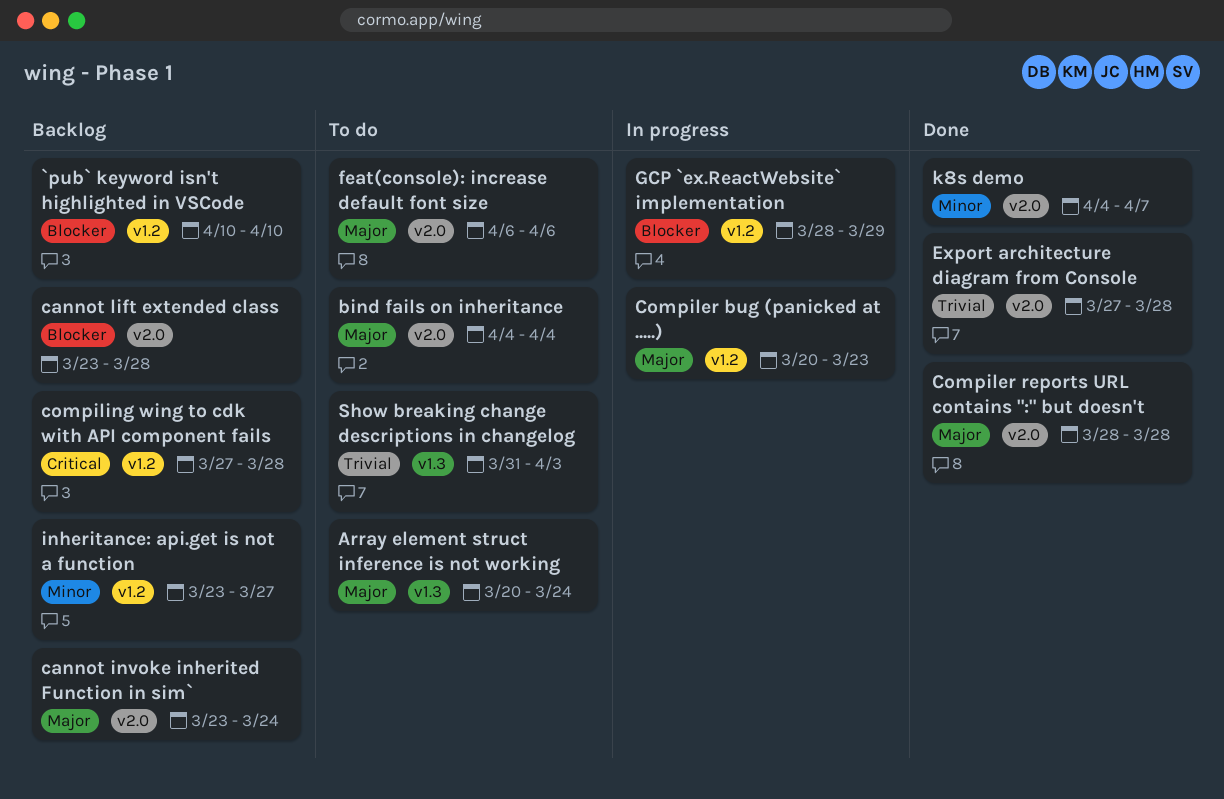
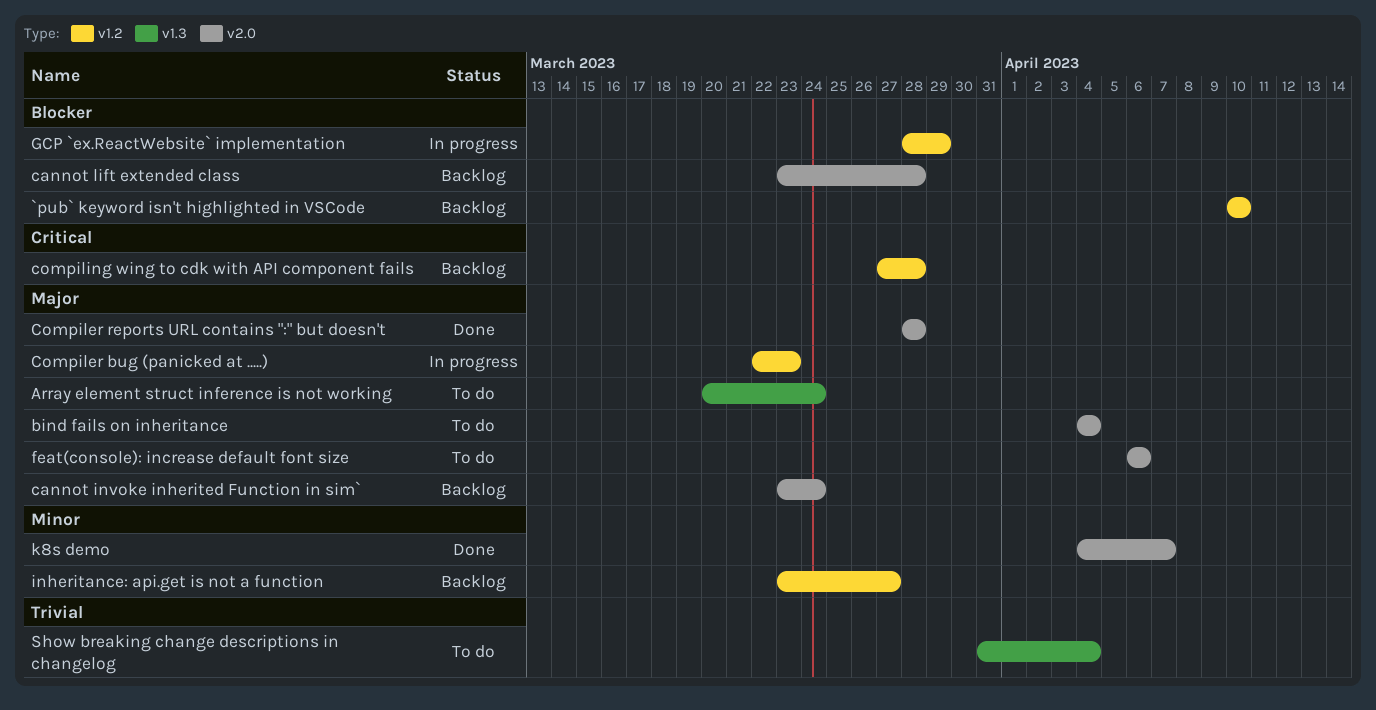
Compiler bug (panicked at .....), start: Mar 20 -> Mar 22
Export architecture diagram from Console: present -> none
Show breaking change descriptions in changelog, due: Apr 3 -> Apr 4

